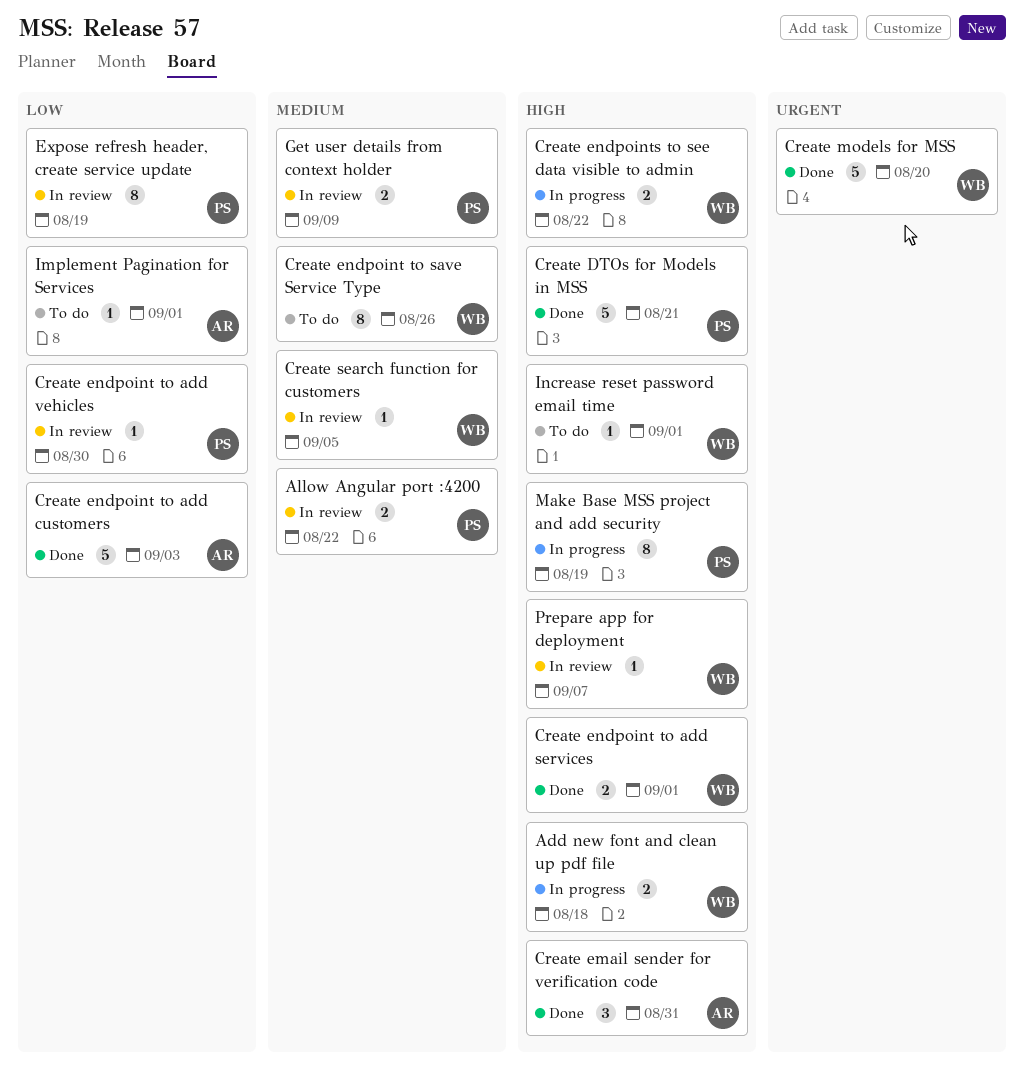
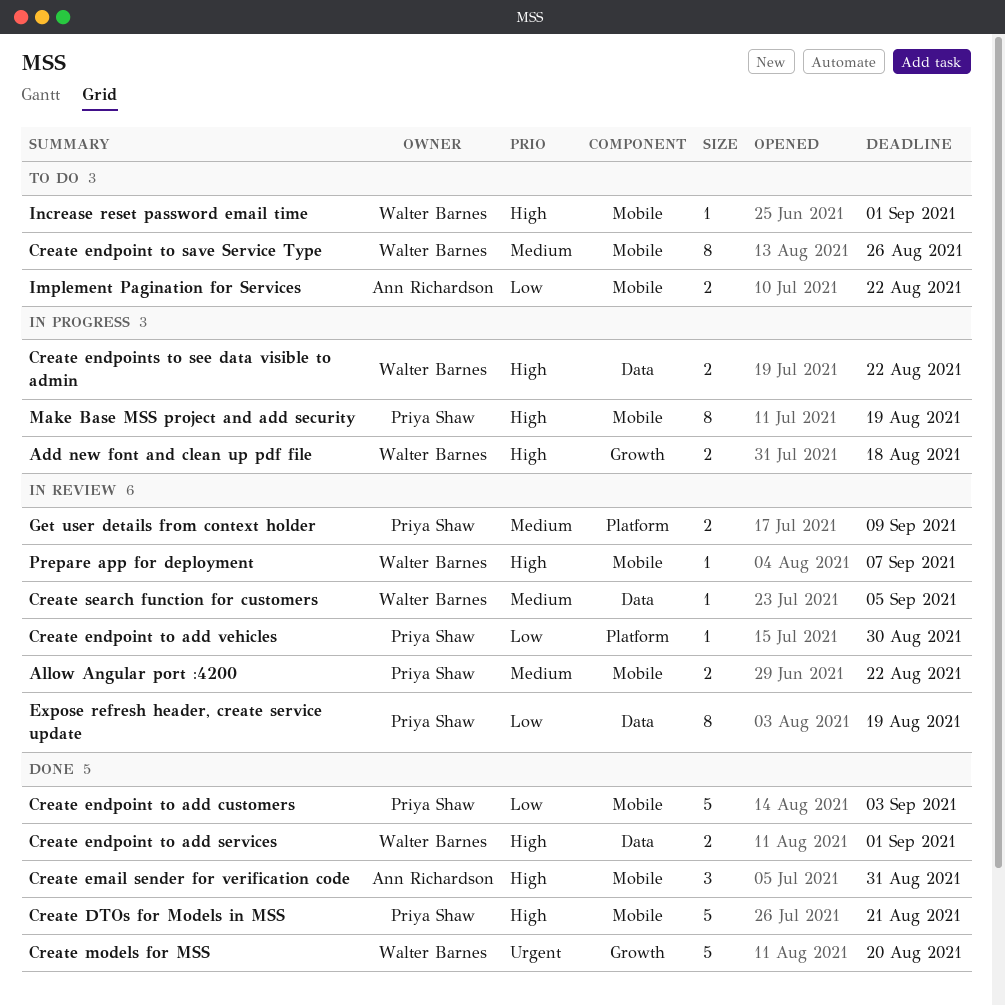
Create endpoint to add customers, owner: Ann Richardson -> Priya Shaw
Implement Pagination for Services, estimate: 1 -> 2
Implement Pagination for Services, due: Sep 1 -> Aug 22

